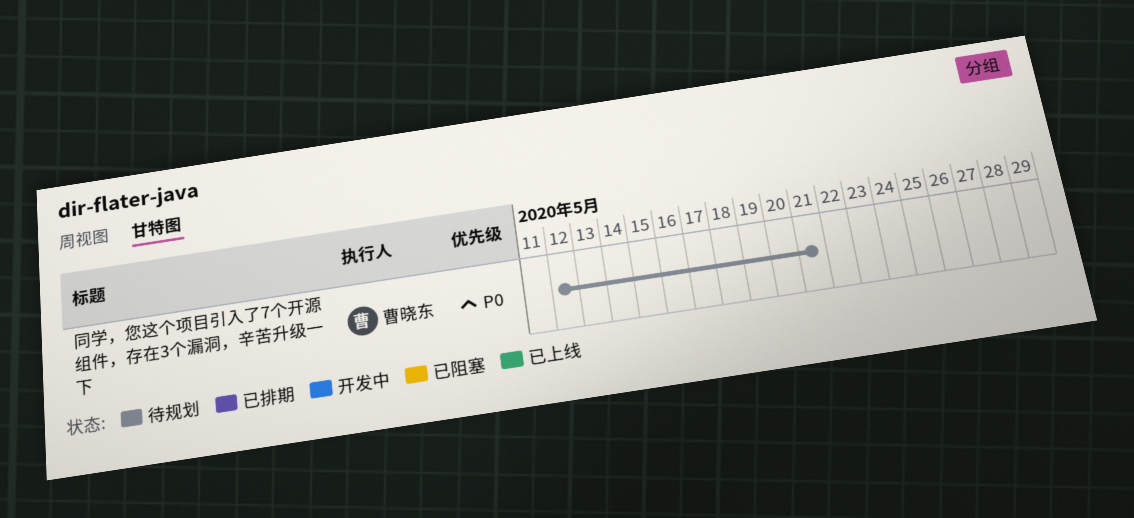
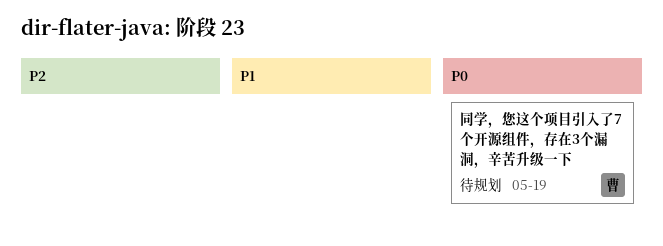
同学，您这个项目引入了7个开源组件，存在3个漏洞，辛苦升级一下, due: May 21 -> May 19

